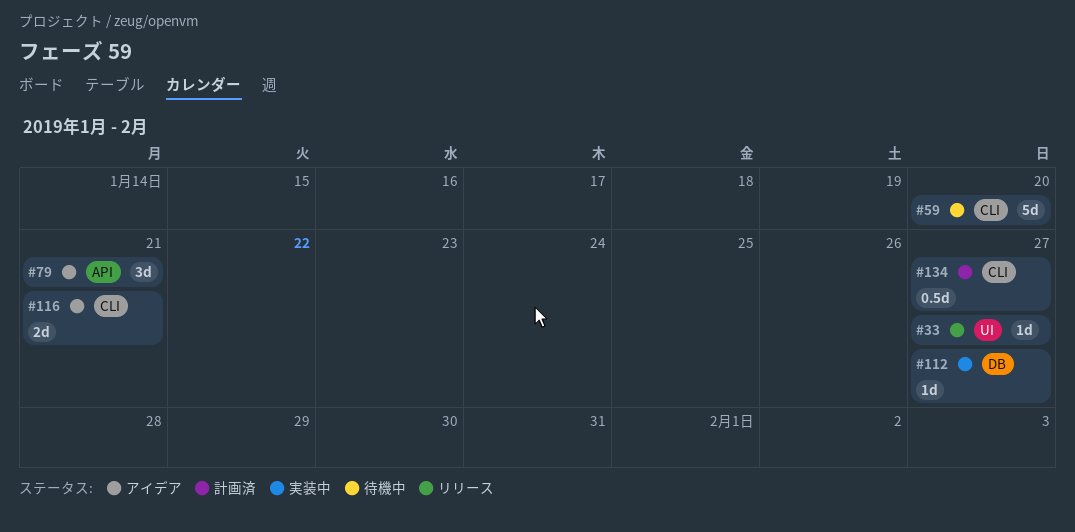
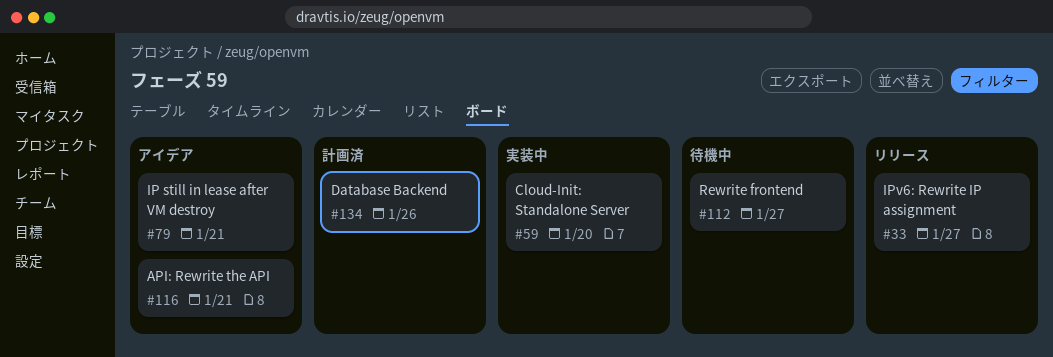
#59, status: 待機中 -> 実装中
#112, status: 実装中 -> 待機中
#134, due: Jan 27 -> Jan 26

